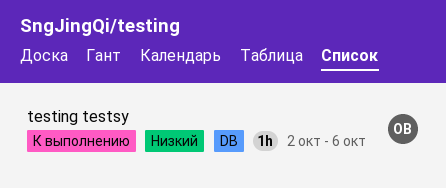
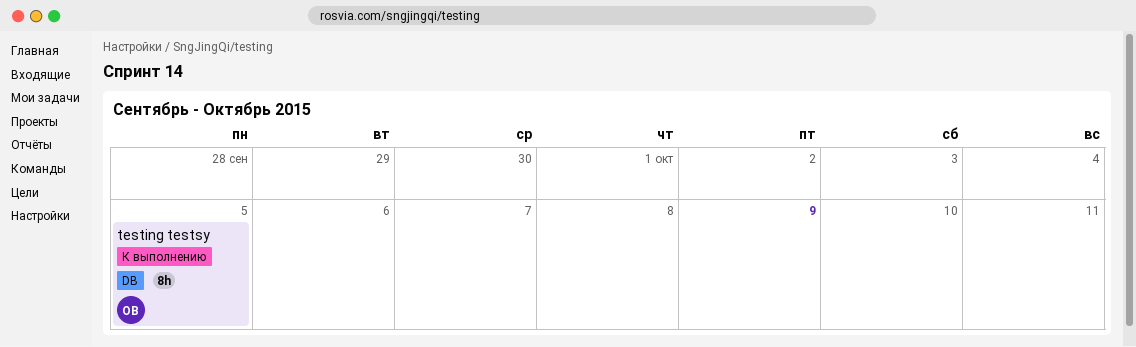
testing testsy, estimate: 1h -> 8h
testing testsy, due: Oct 6 -> Oct 5

